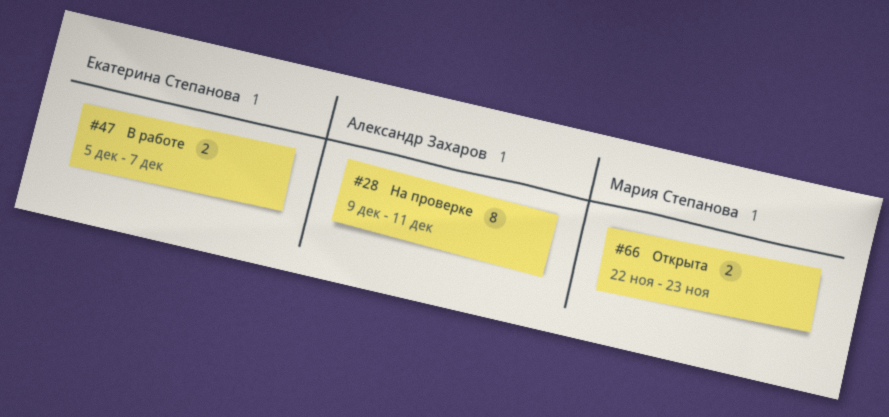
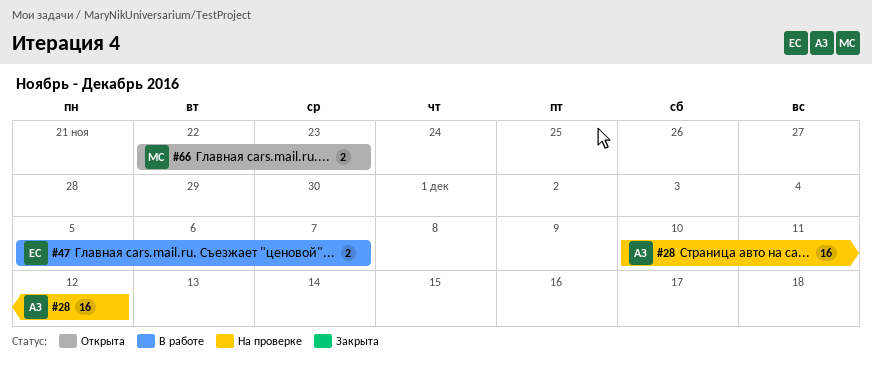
#28, estimate: 8 -> 16
#28, start: Dec 9 -> Dec 10
#28, due: Dec 11 -> Dec 12

